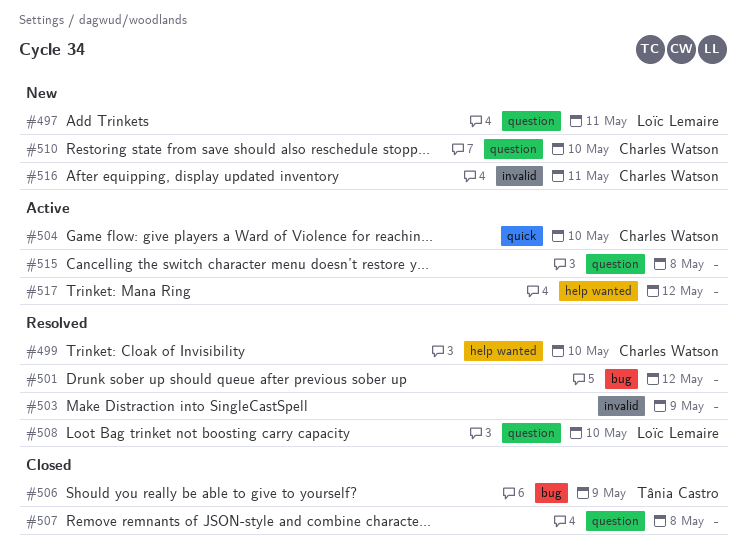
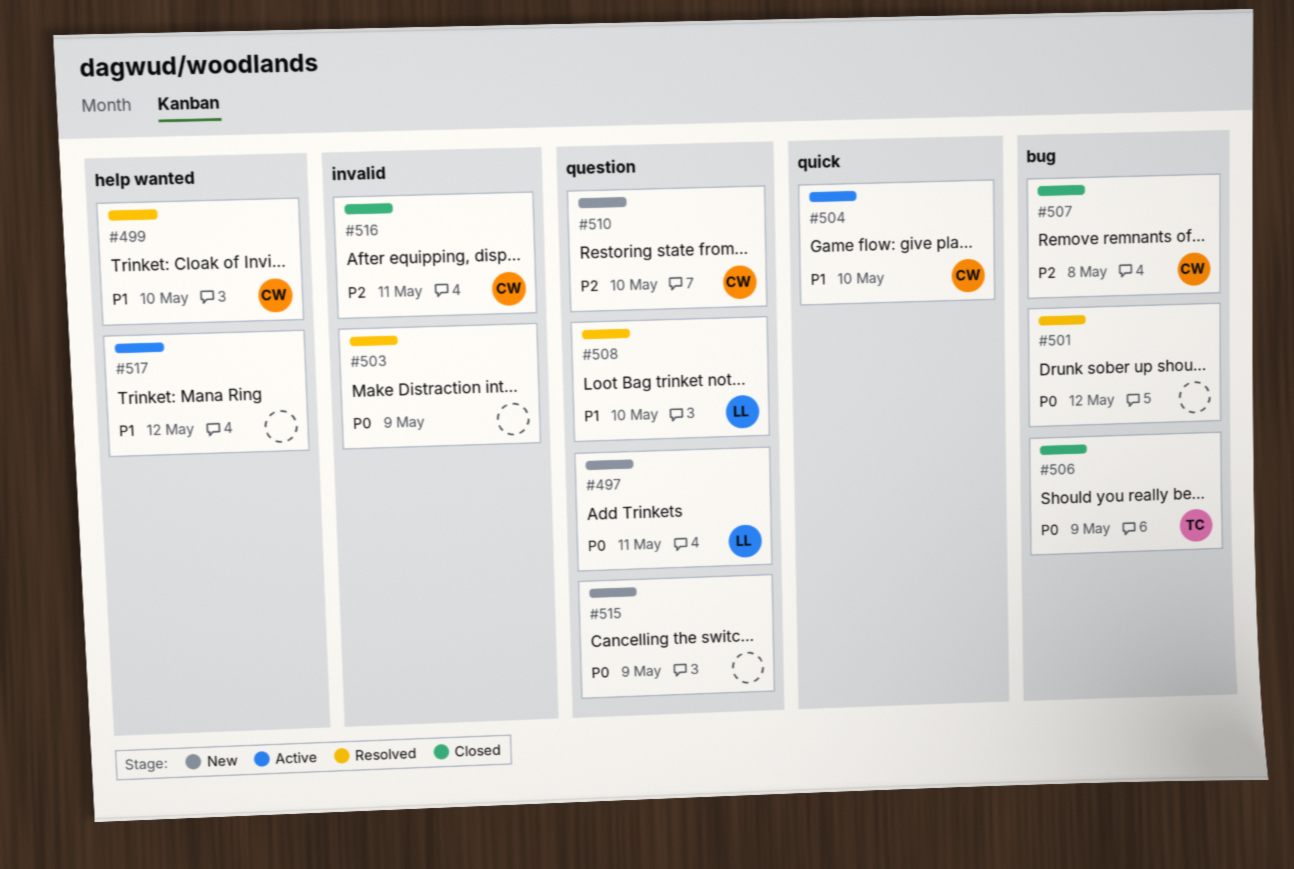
#507, owner: none -> Charles Watson
#507, label: question -> bug
#515, status: Active -> New
#515, due: May 8 -> May 9
#516, status: New -> Closed

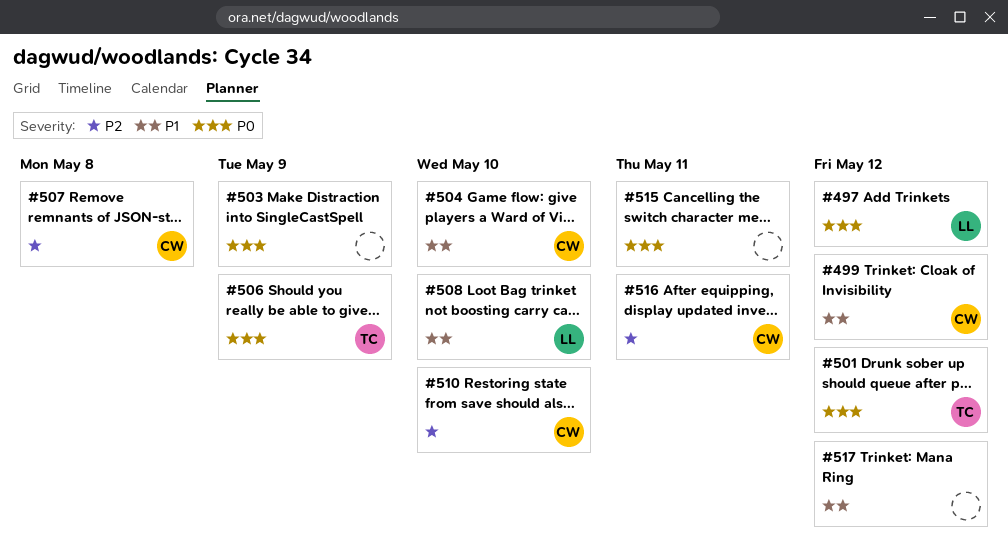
#497, due: May 11 -> May 12
#499, due: May 10 -> May 12
#501, owner: none -> TC
#515, due: May 9 -> May 11

